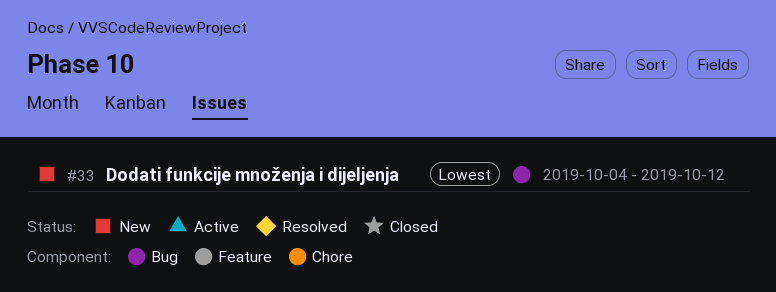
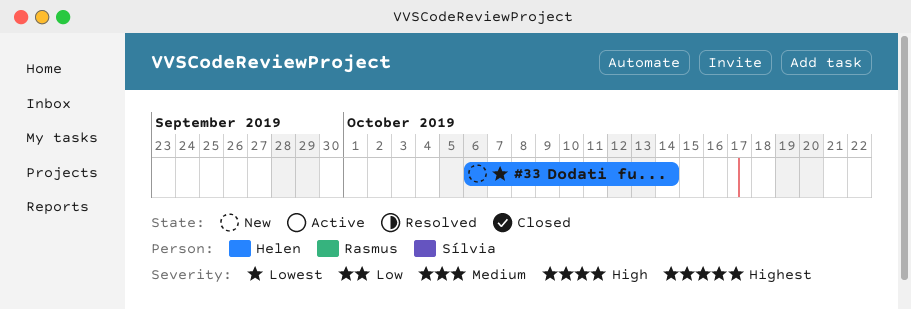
#33, start: Oct 4 -> Oct 6
#33, due: Oct 12 -> Oct 14

